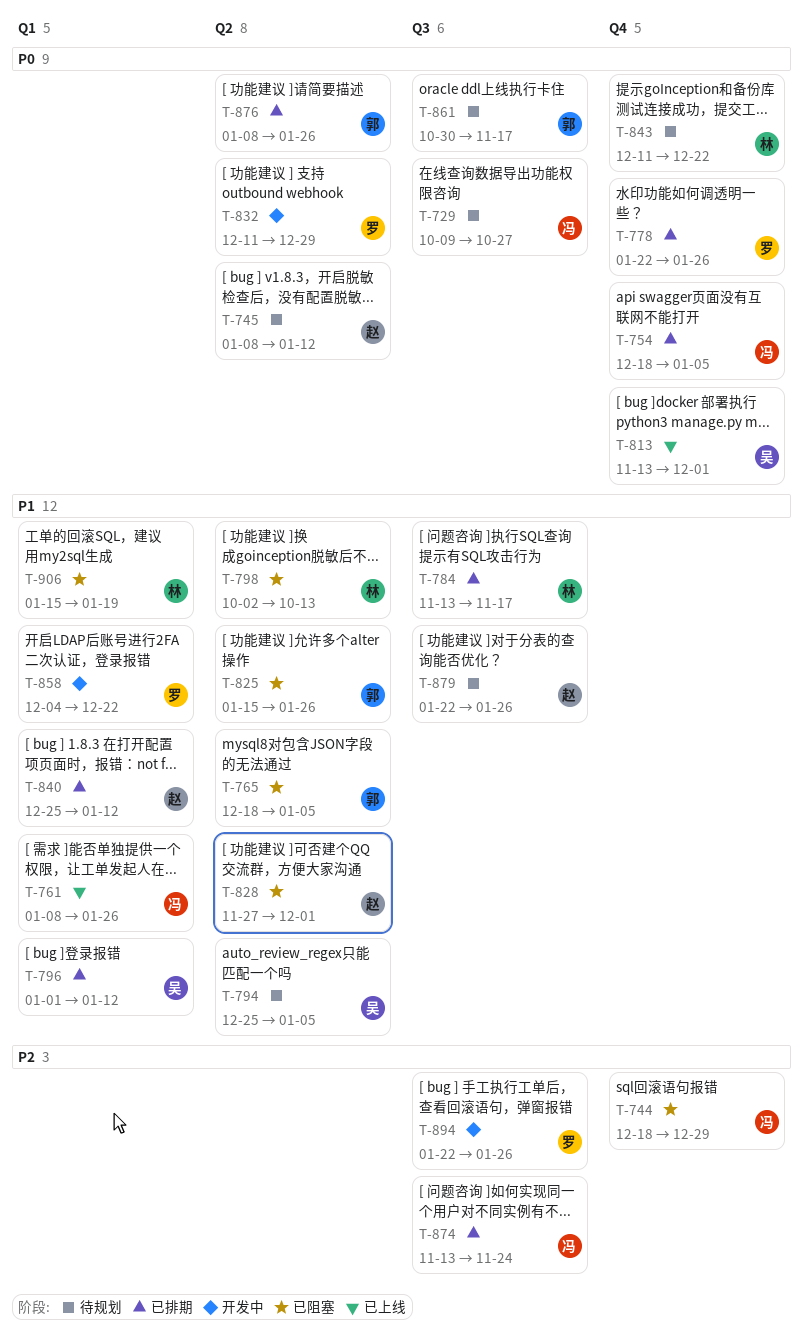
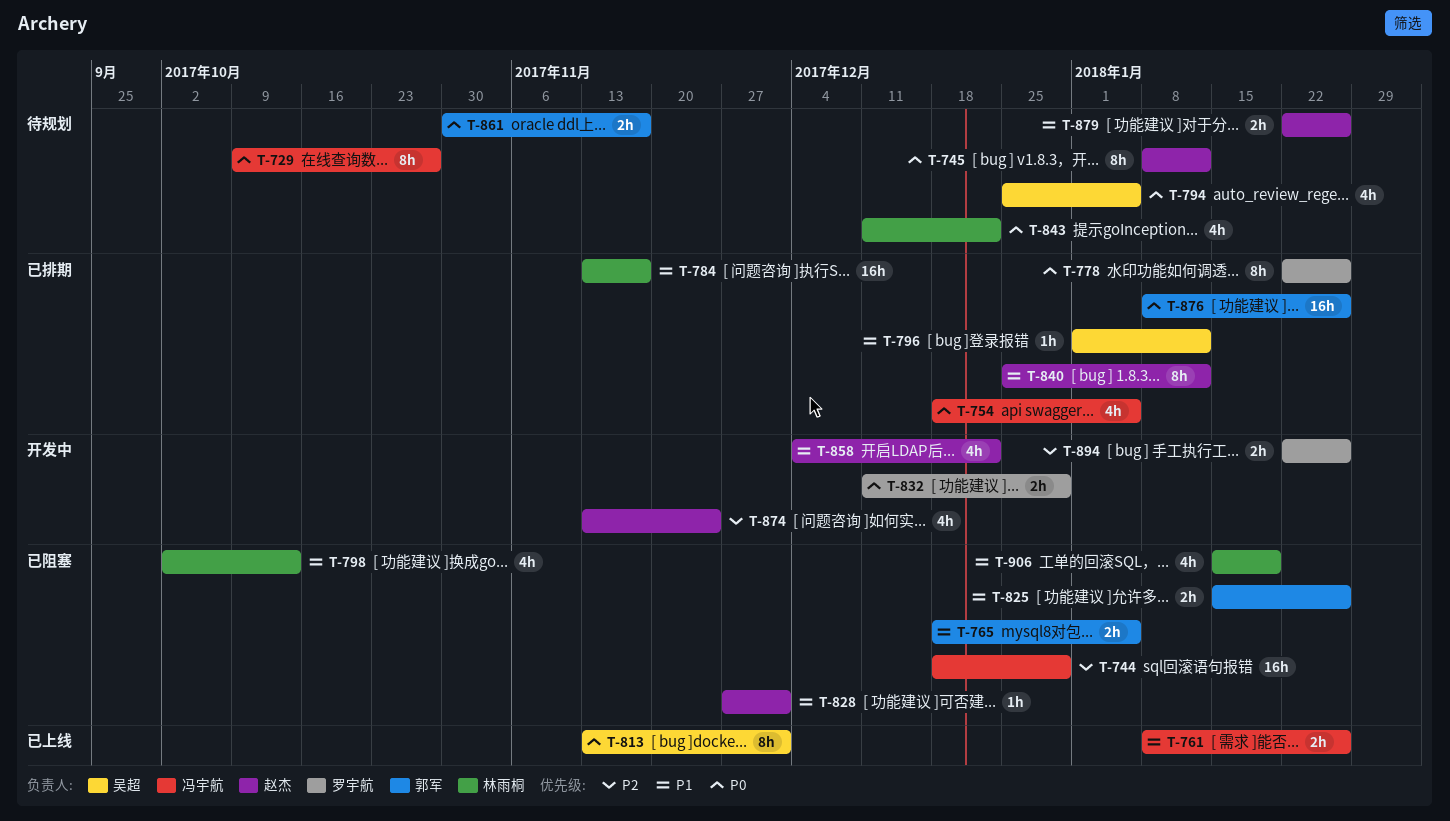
T-794, priority: P1 -> P0
T-858, owner: 罗宇航 -> 赵杰
T-874, status: 已排期 -> 开发中
T-874, owner: 冯宇航 -> 赵杰

